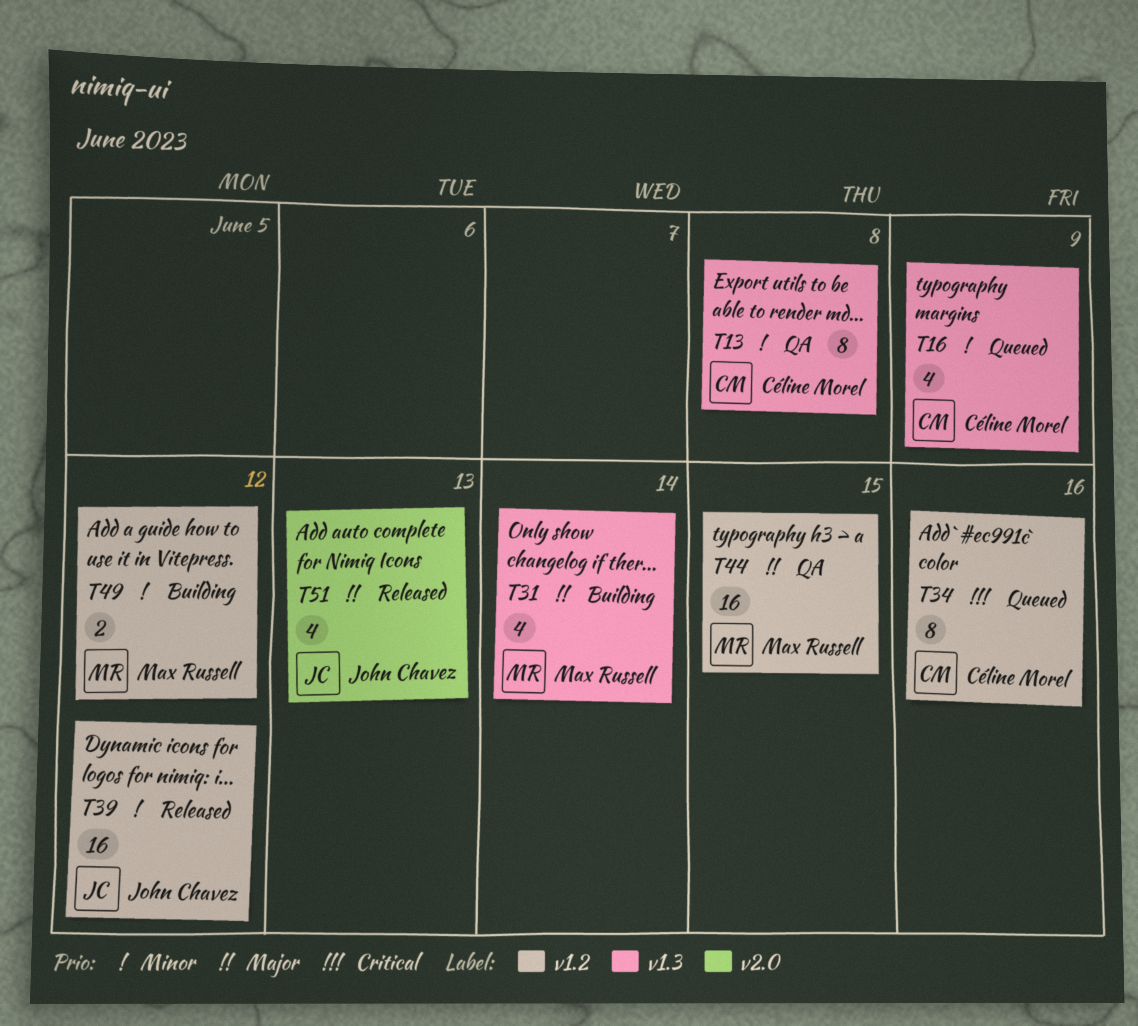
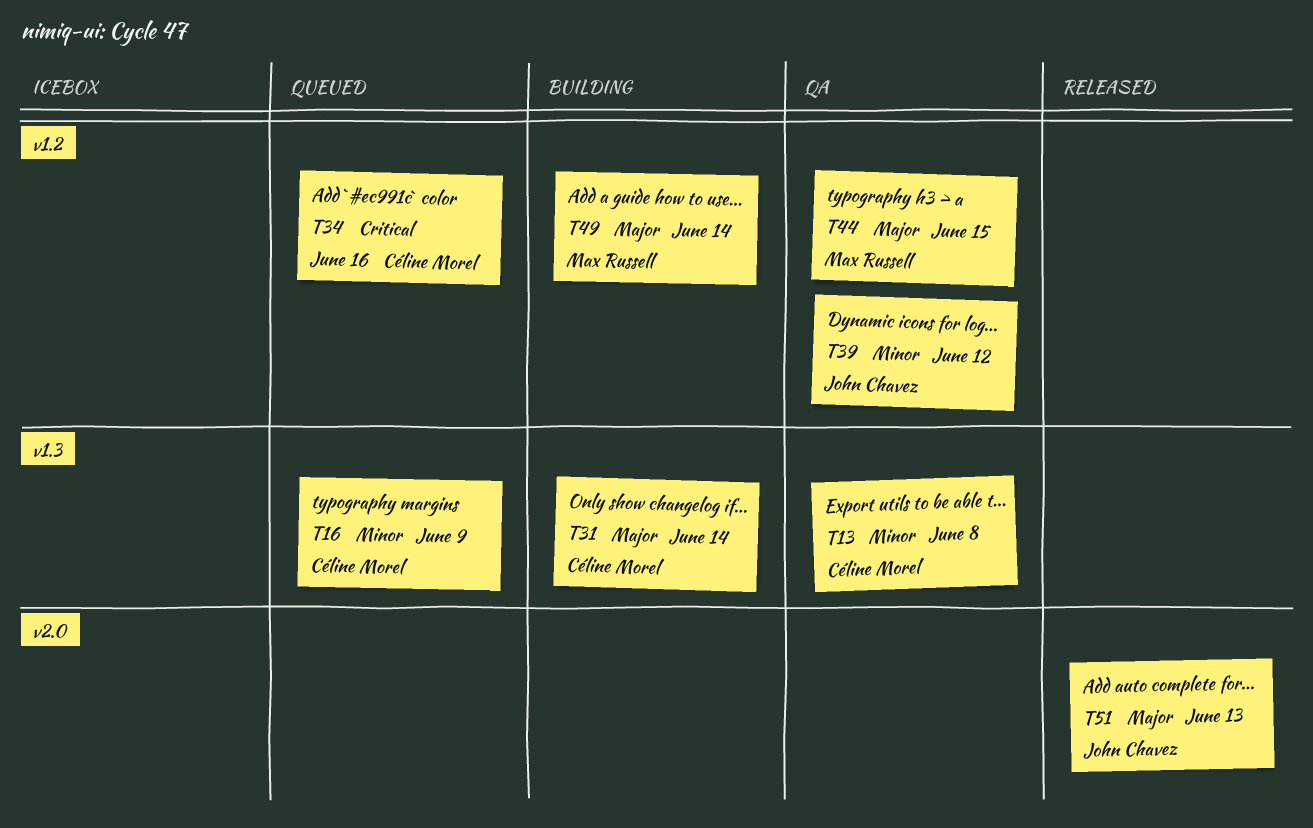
T31, owner: Max Russell -> Céline Morel
T39, status: Released -> QA
T49, priority: Minor -> Major
T49, due: Jun 12 -> Jun 14

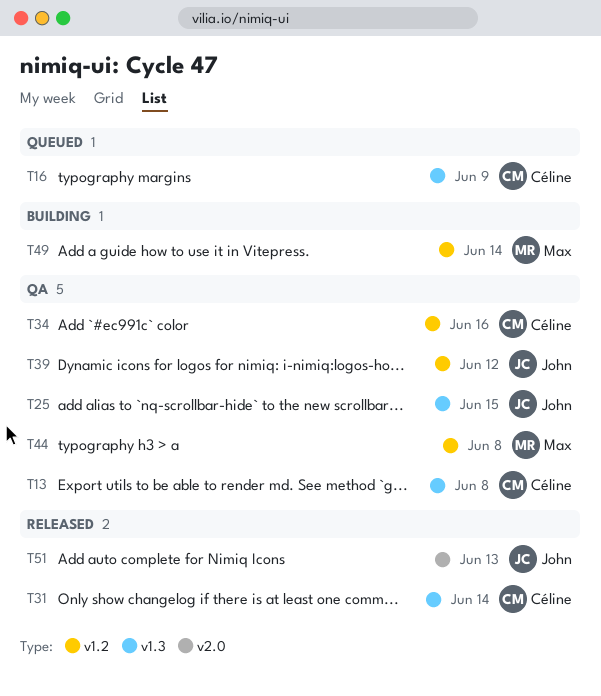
T25: none -> present
T31, status: Building -> Released
T34, status: Queued -> QA
T44, due: Jun 15 -> Jun 8

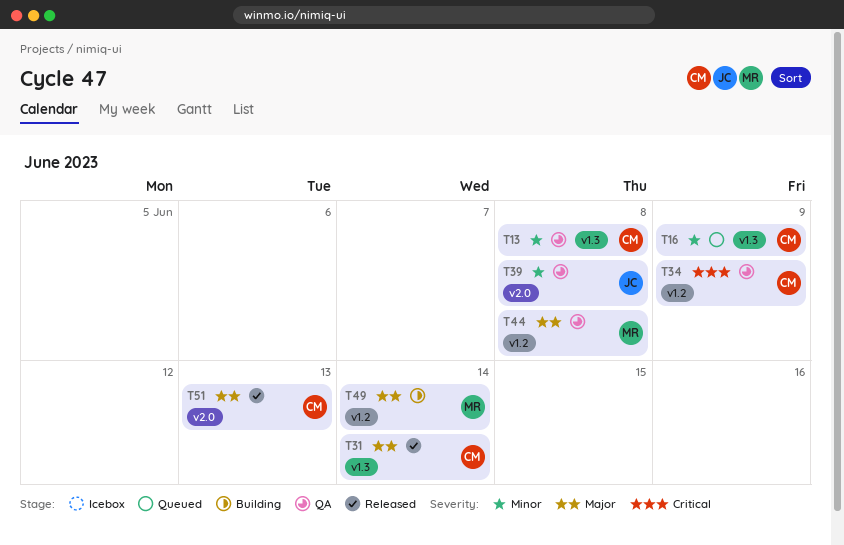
T25: present -> none
T34, due: Jun 16 -> Jun 9
T39, label: v1.2 -> v2.0
T39, due: Jun 12 -> Jun 8
T51, owner: John -> Céline

